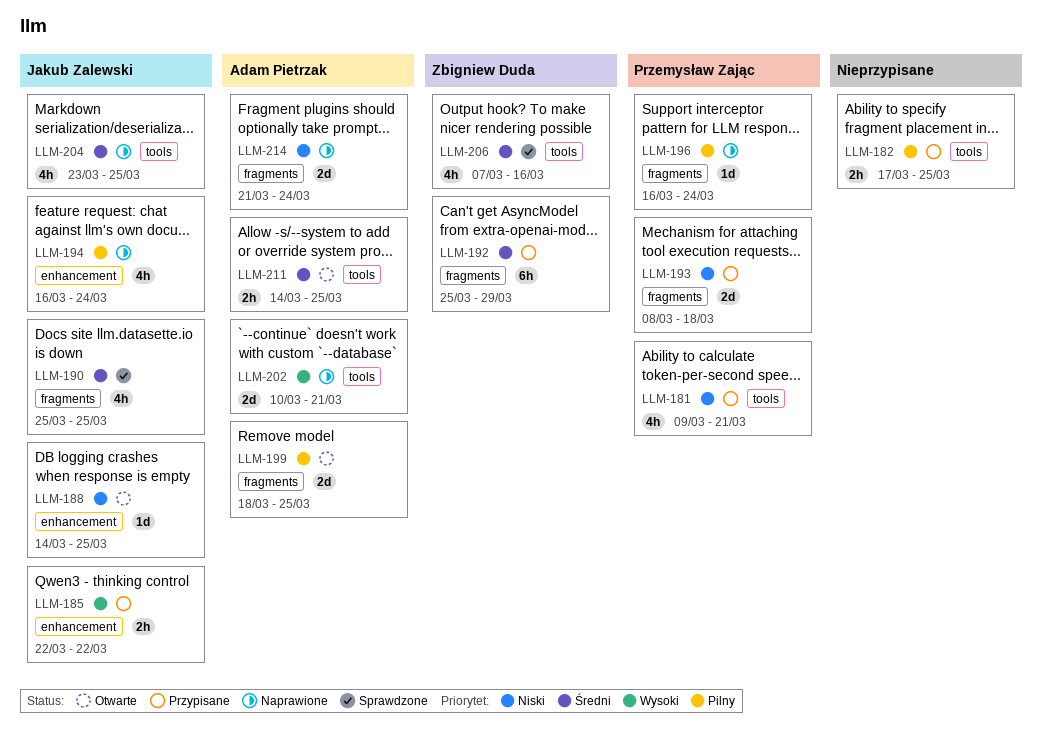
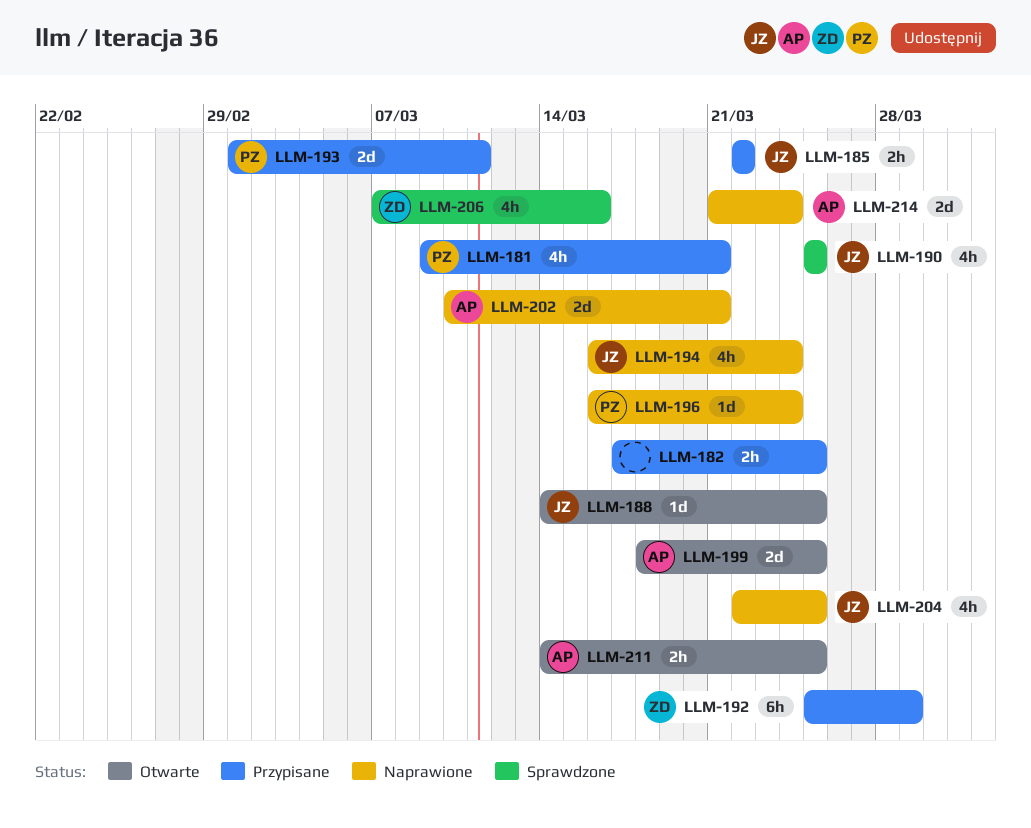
LLM-193, start: Mar 8 -> Mar 1
LLM-193, due: Mar 18 -> Mar 11
LLM-204, start: Mar 23 -> Mar 22

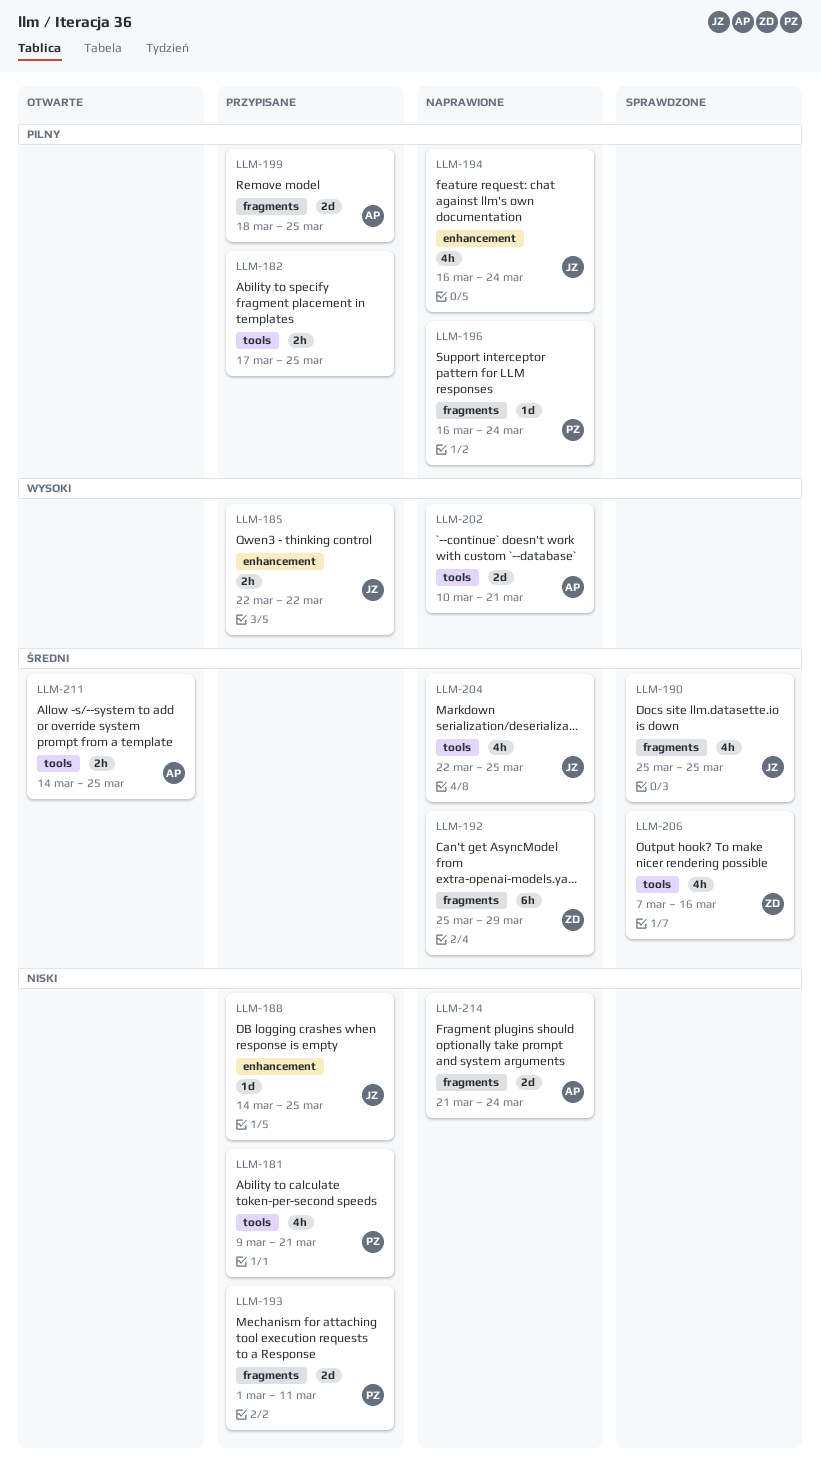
LLM-188, status: Otwarte -> Przypisane
LLM-192, status: Przypisane -> Naprawione
LLM-199, status: Otwarte -> Przypisane

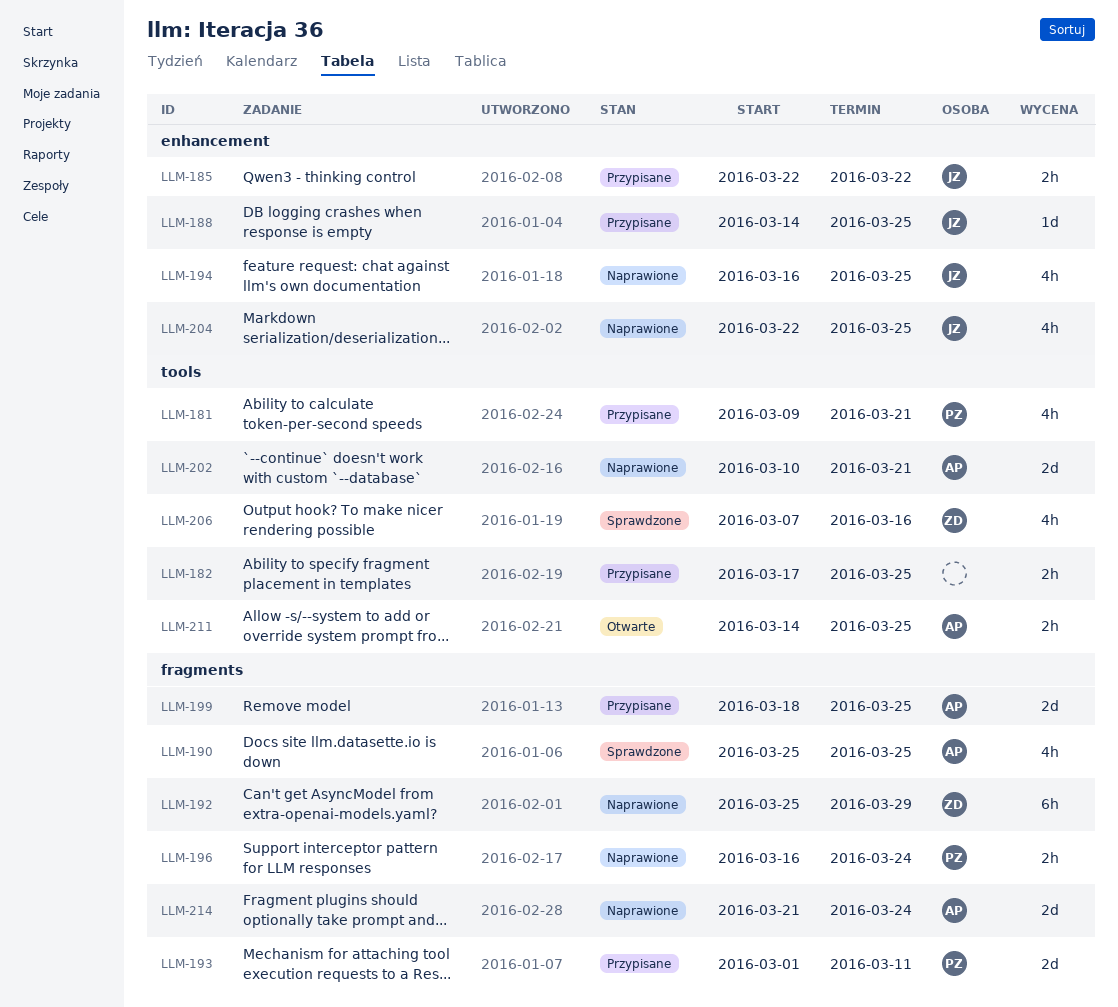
LLM-190, owner: JZ -> AP
LLM-194, due: Mar 24 -> Mar 25
LLM-196, estimate: 1d -> 2h
LLM-204, label: tools -> enhancement

